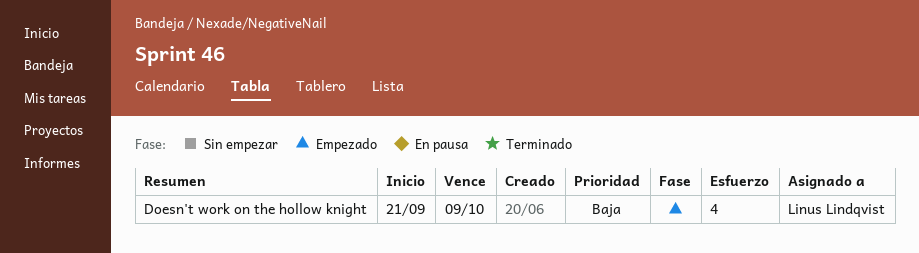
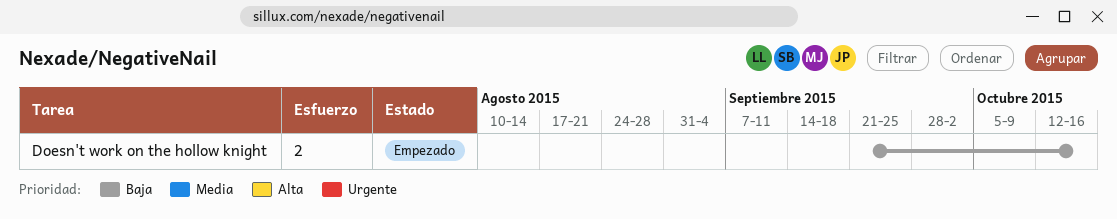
Doesn't work on the hollow knight, estimate: 4 -> 2
Doesn't work on the hollow knight, due: Oct 9 -> Oct 16

